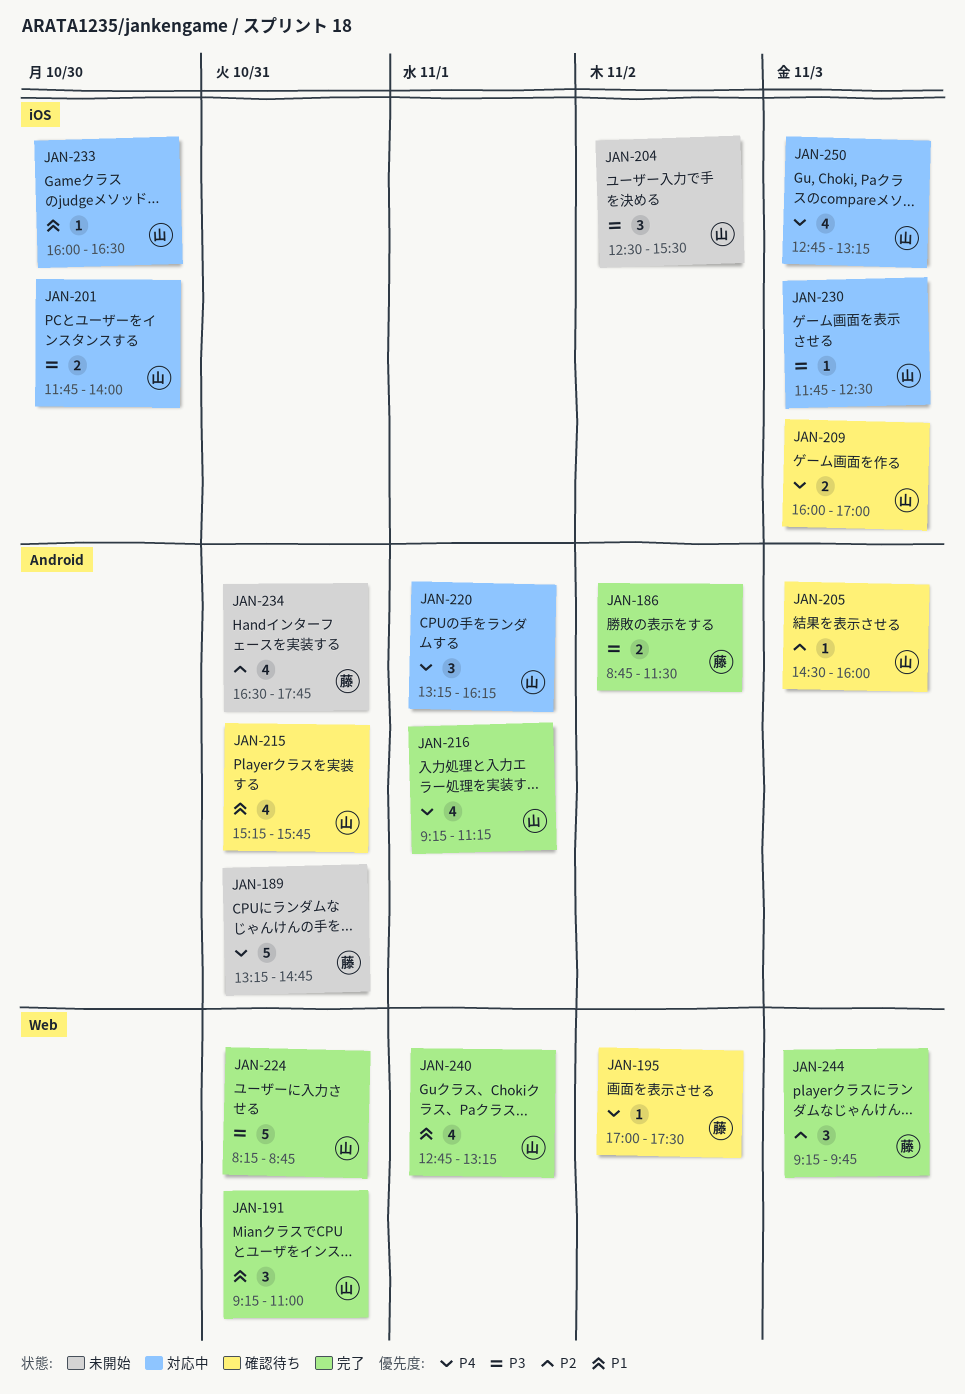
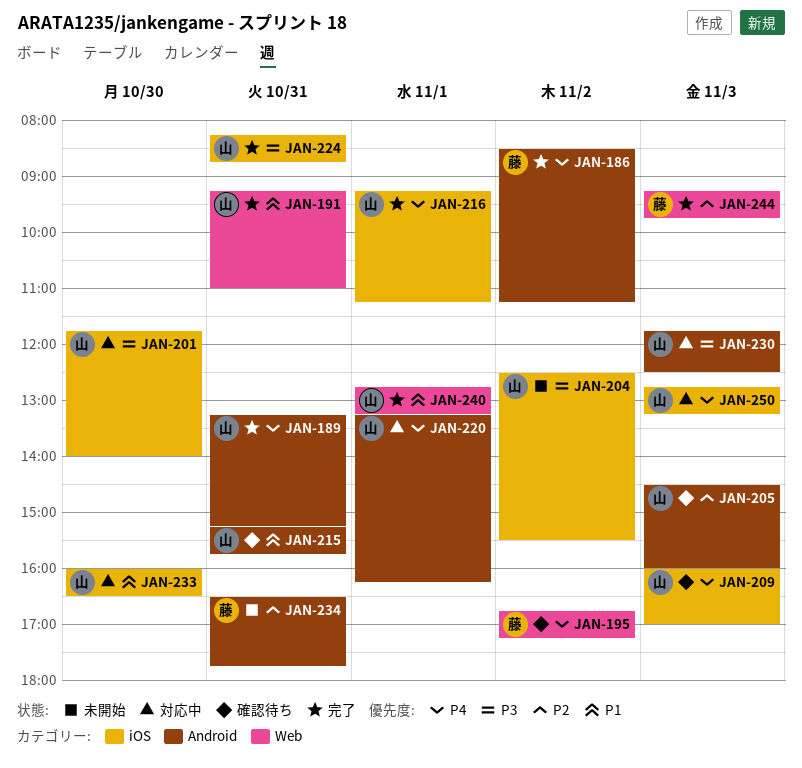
JAN-186, priority: P3 -> P4
JAN-186, begins: 08:45 -> 08:30
JAN-186, ends: 11:30 -> 11:15
JAN-189, status: 未開始 -> 完了
JAN-189, owner: 藤 -> 山
JAN-189, ends: 14:45 -> 15:15
JAN-195, begins: 17:00 -> 16:45
JAN-195, ends: 17:30 -> 17:15
JAN-216, label: Android -> iOS
JAN-224, label: Web -> iOS
JAN-230, label: iOS -> Android

